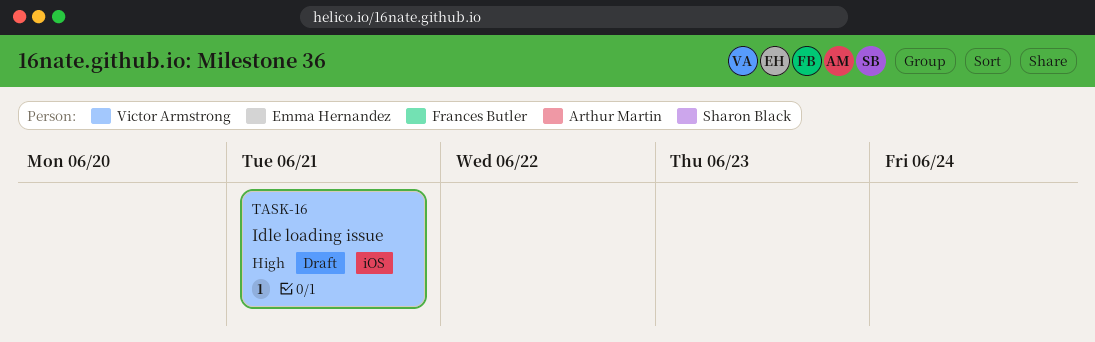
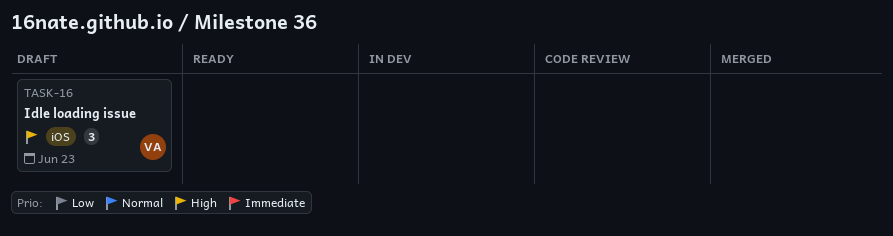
TASK-16, estimate: 1 -> 3
TASK-16, due: Jun 21 -> Jun 23

